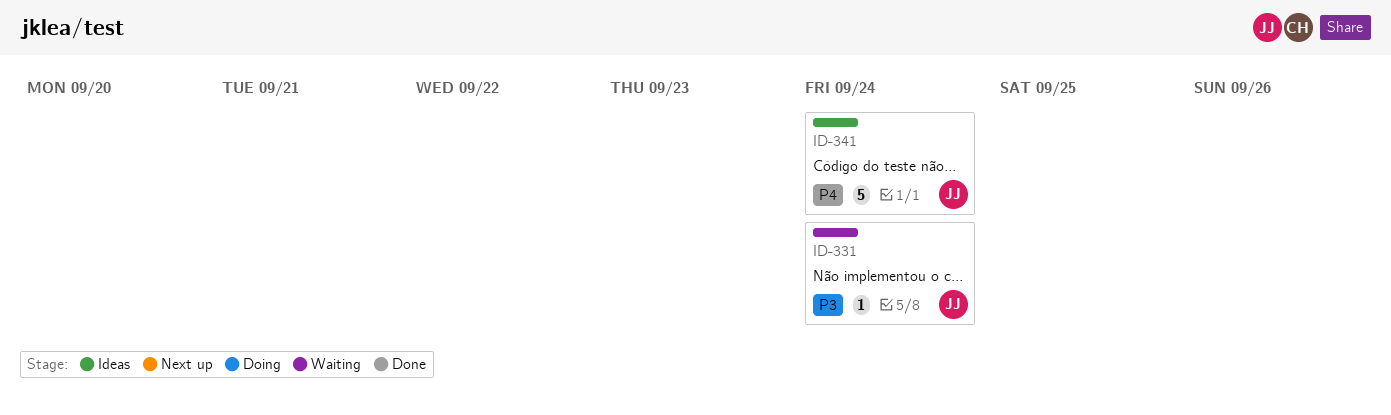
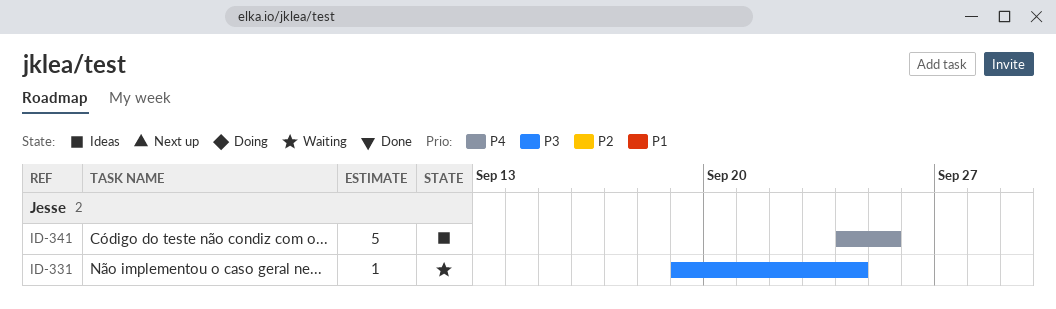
ID-341, due: Sep 24 -> Sep 25

